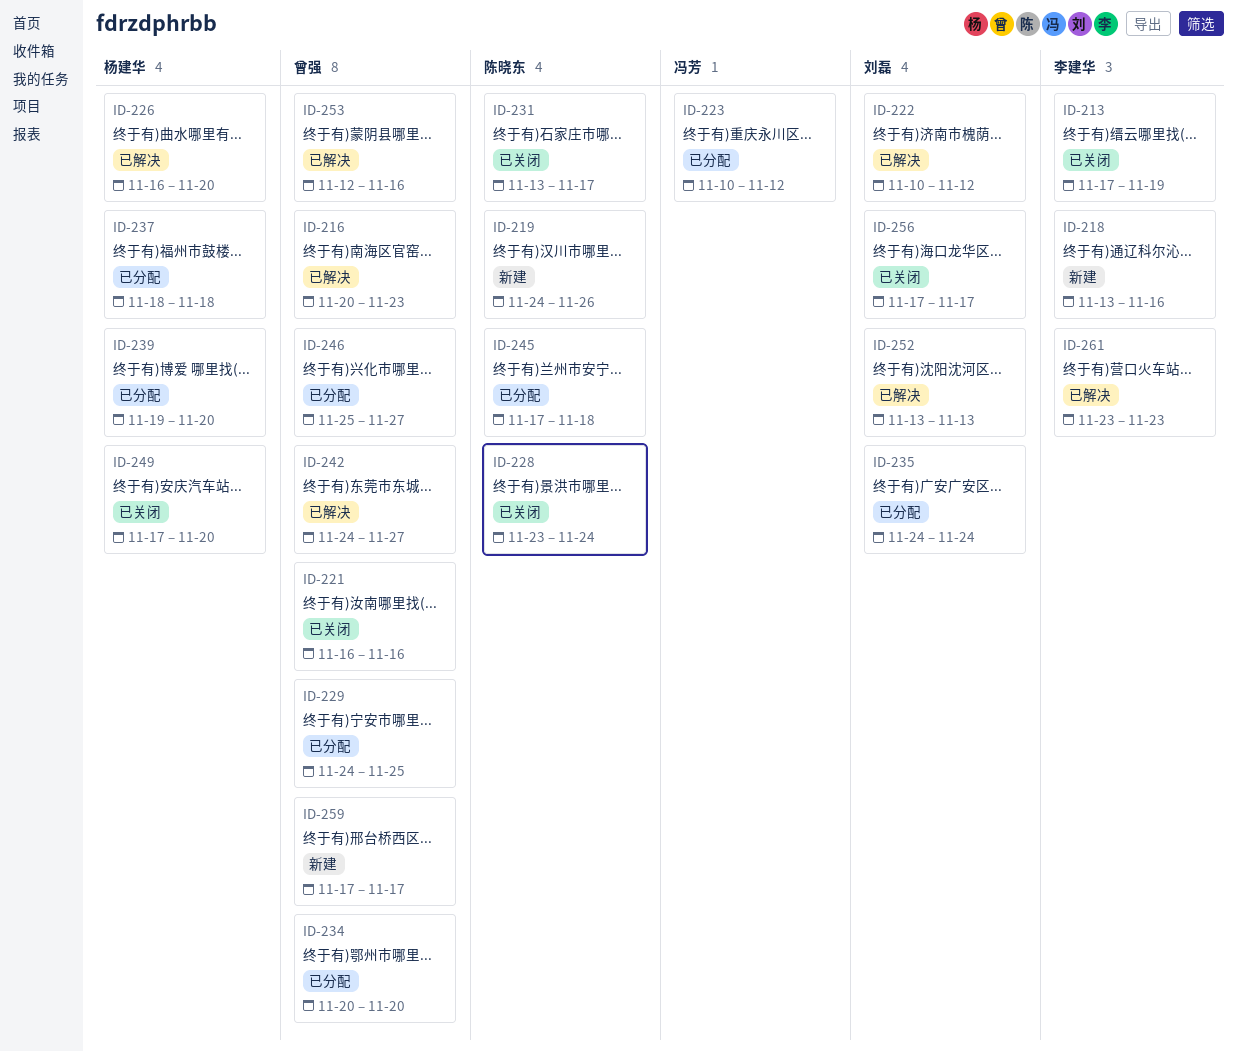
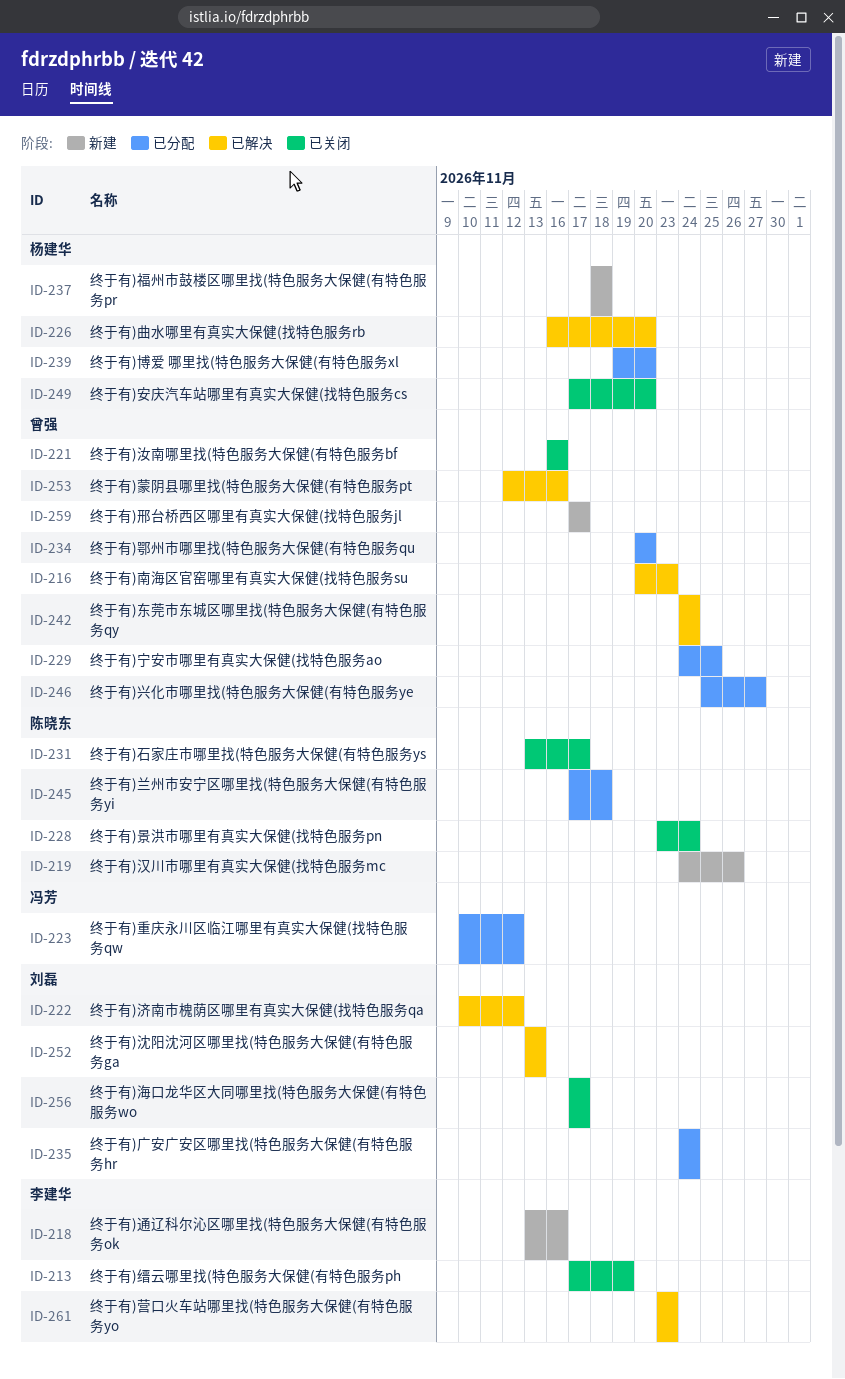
ID-237, status: 已分配 -> 新建
ID-242, due: Nov 27 -> Nov 24

